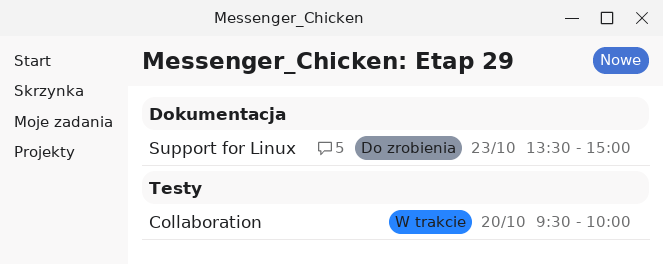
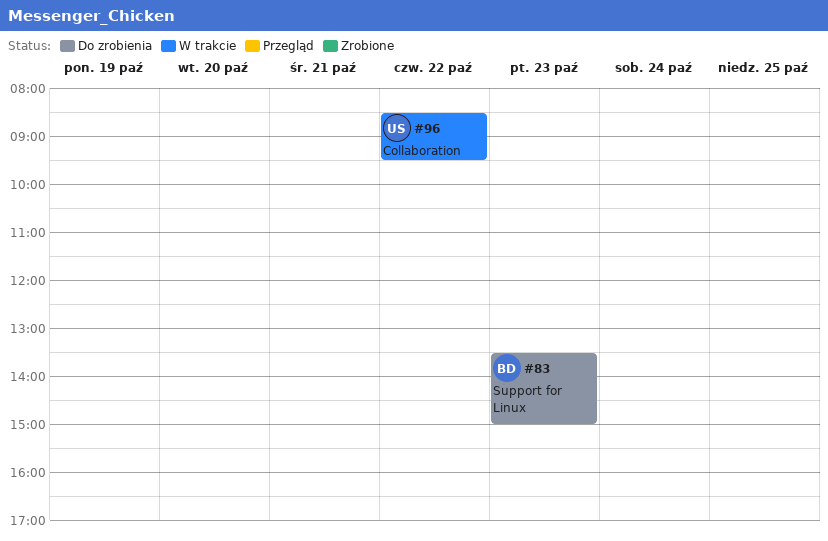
Collaboration, day: Oct 20 -> Oct 22
Collaboration, begins: 09:30 -> 08:30
Collaboration, ends: 10:00 -> 09:30

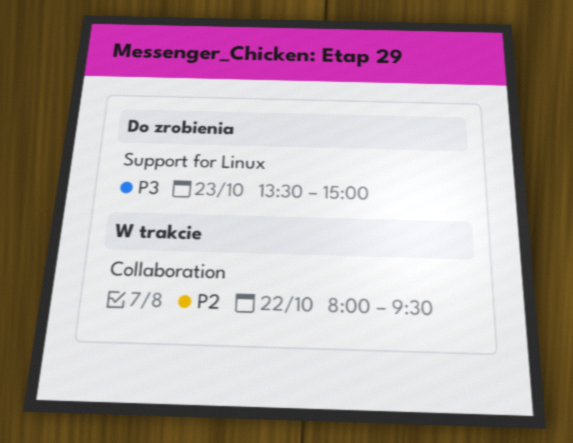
Collaboration, begins: 08:30 -> 08:00

